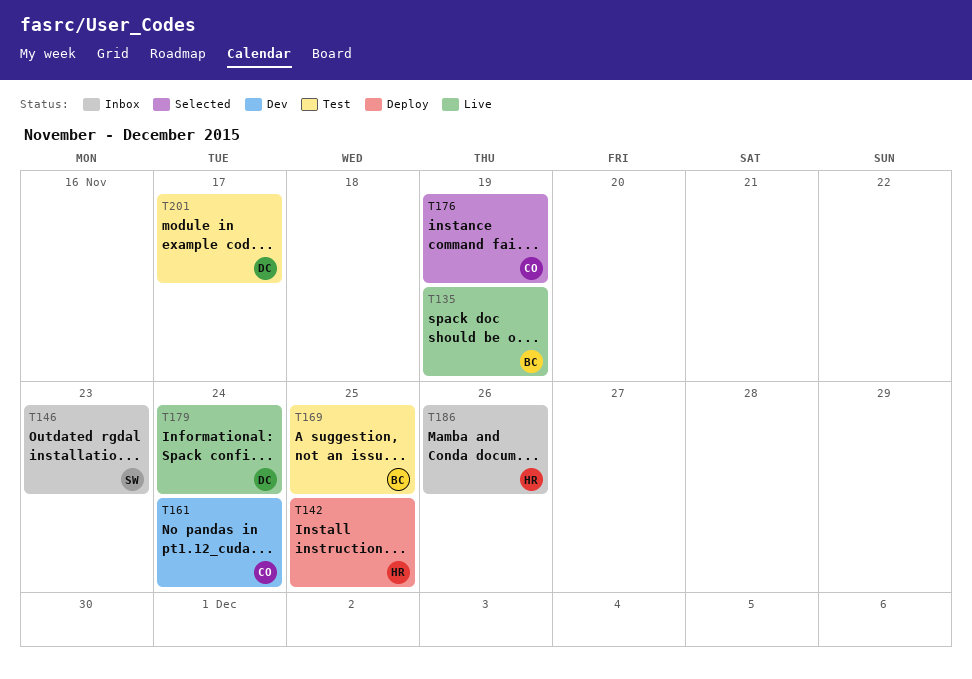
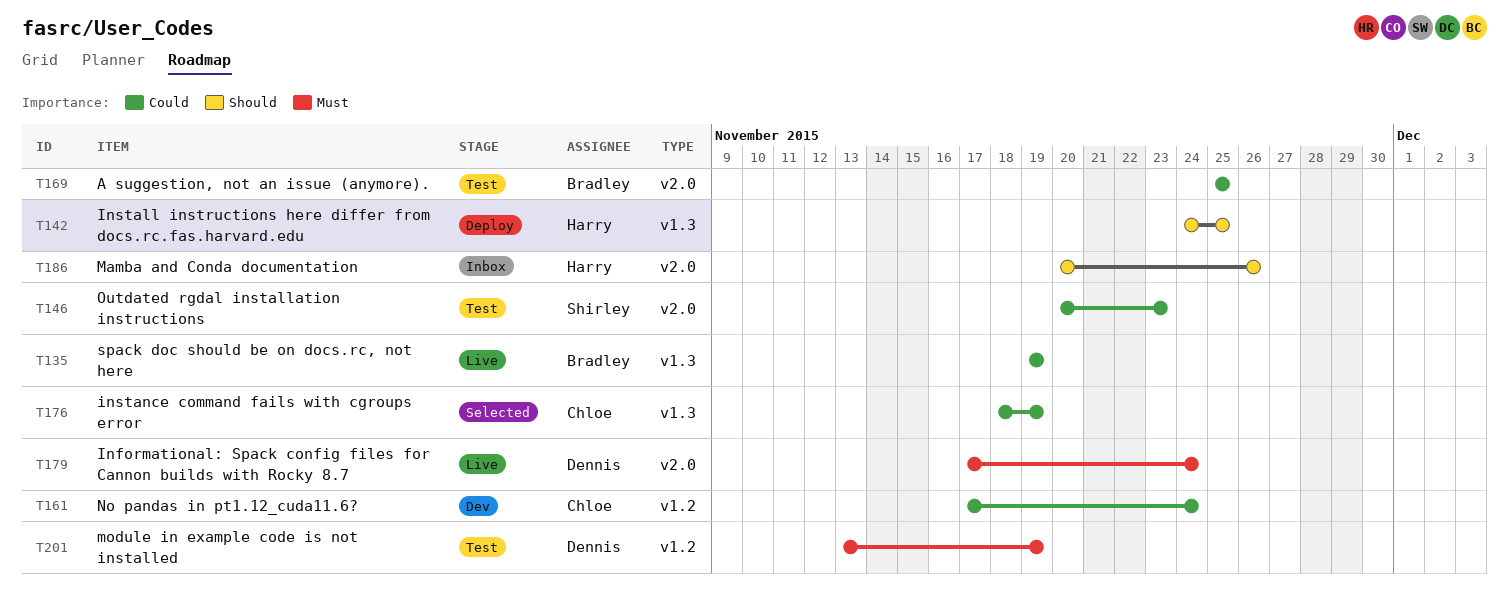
T146, status: Inbox -> Test
T201, due: Nov 17 -> Nov 19

